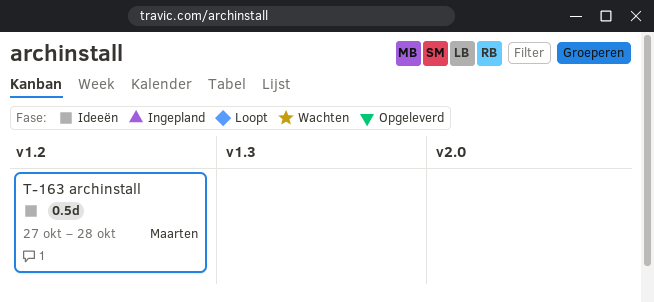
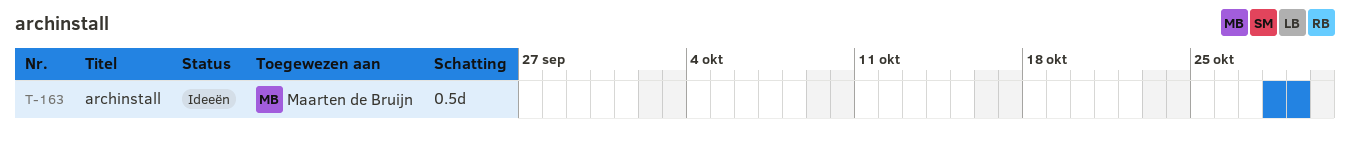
T-163, start: Oct 27 -> Oct 28
T-163, due: Oct 28 -> Oct 29

